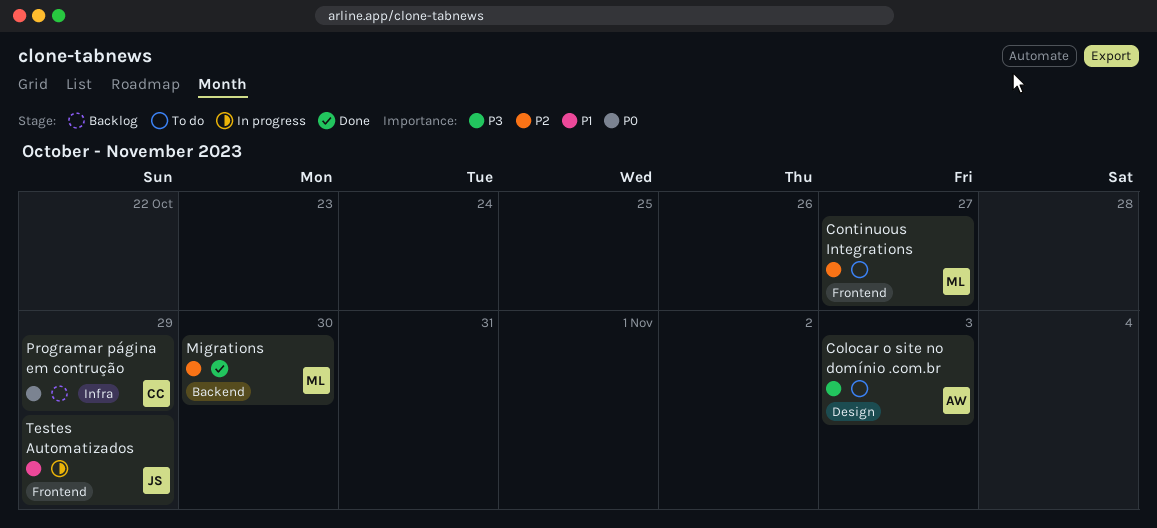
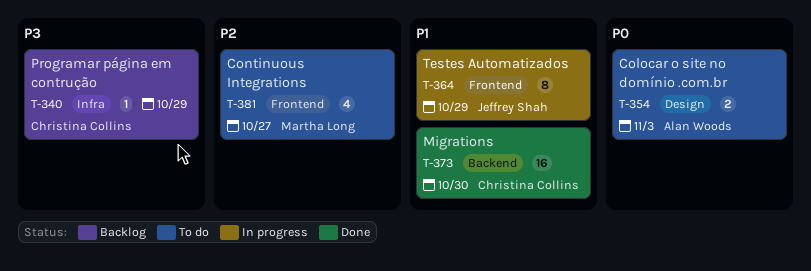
Colocar o site no domínio .com.br, priority: P3 -> P0
Migrations, owner: Martha Long -> Christina Collins
Migrations, priority: P2 -> P1
Programar página em contrução, priority: P0 -> P3

